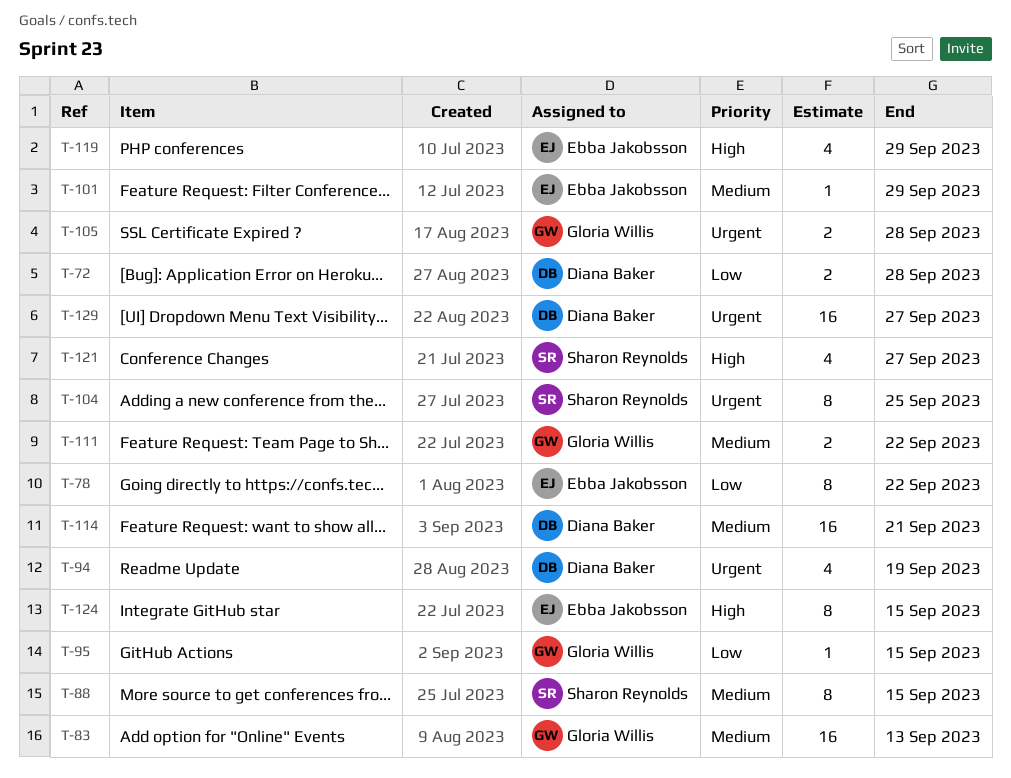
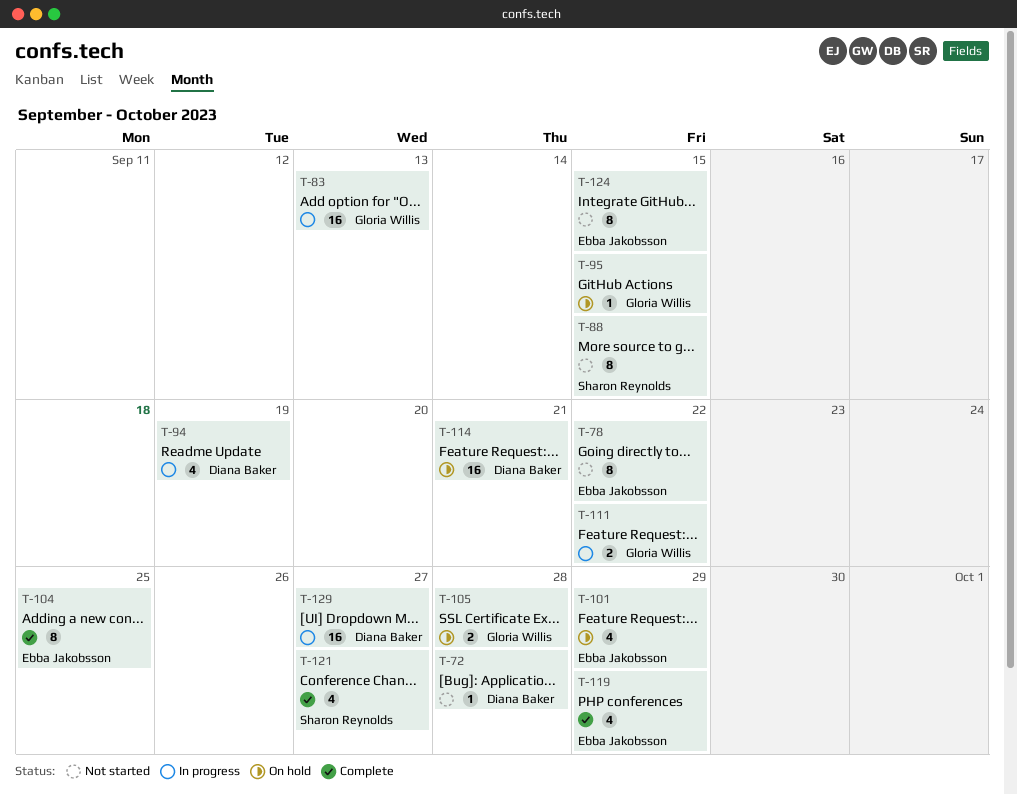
T-72, estimate: 2 -> 1
T-101, estimate: 1 -> 4
T-104, owner: Sharon Reynolds -> Ebba Jakobsson

